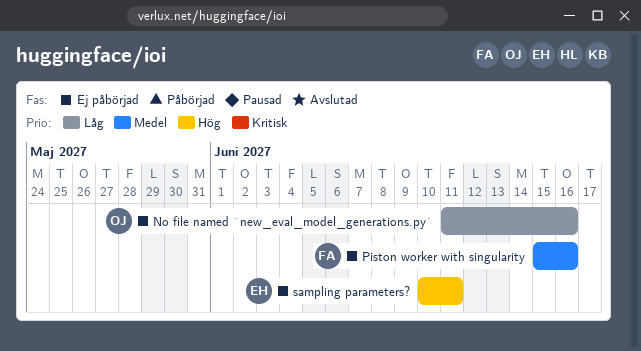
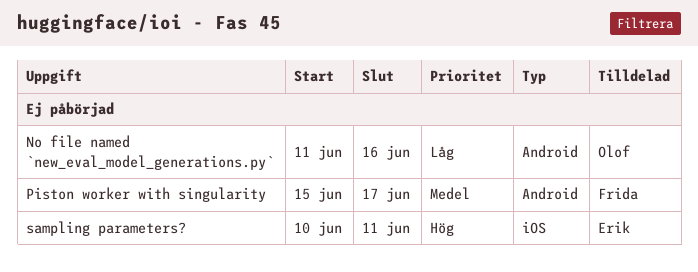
Piston worker with singularity, due: Jun 16 -> Jun 17

